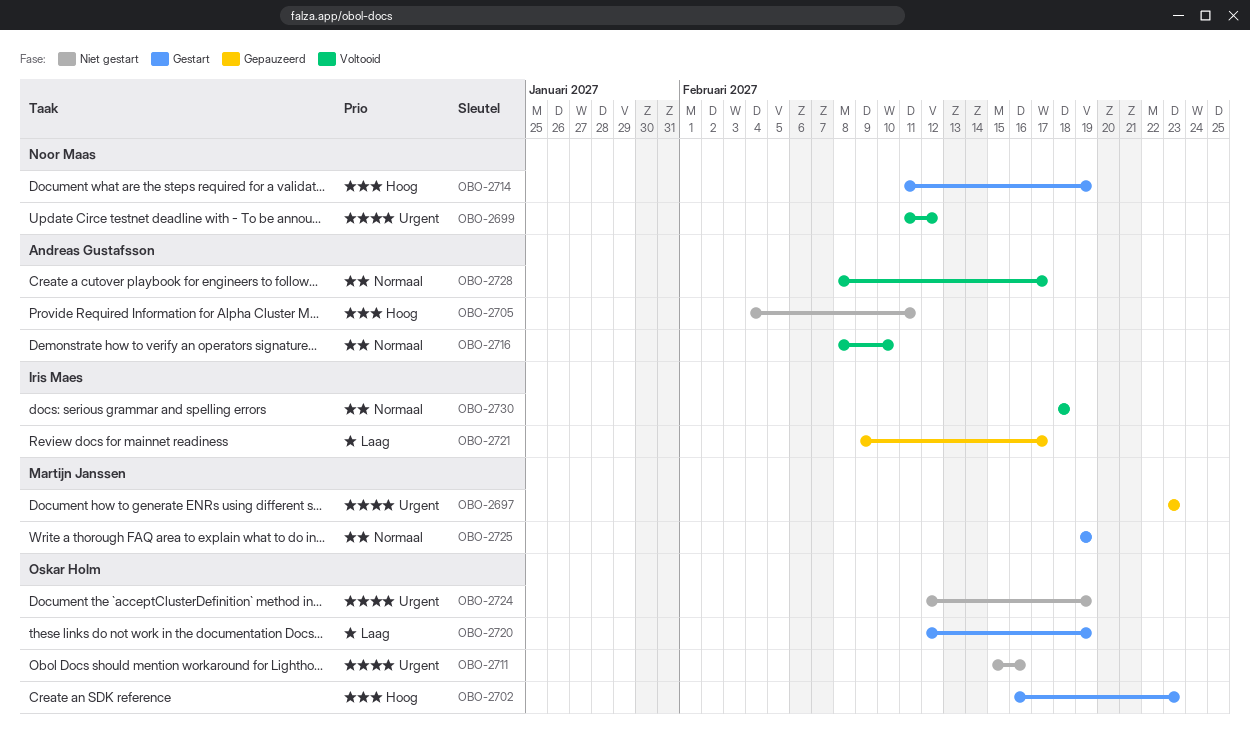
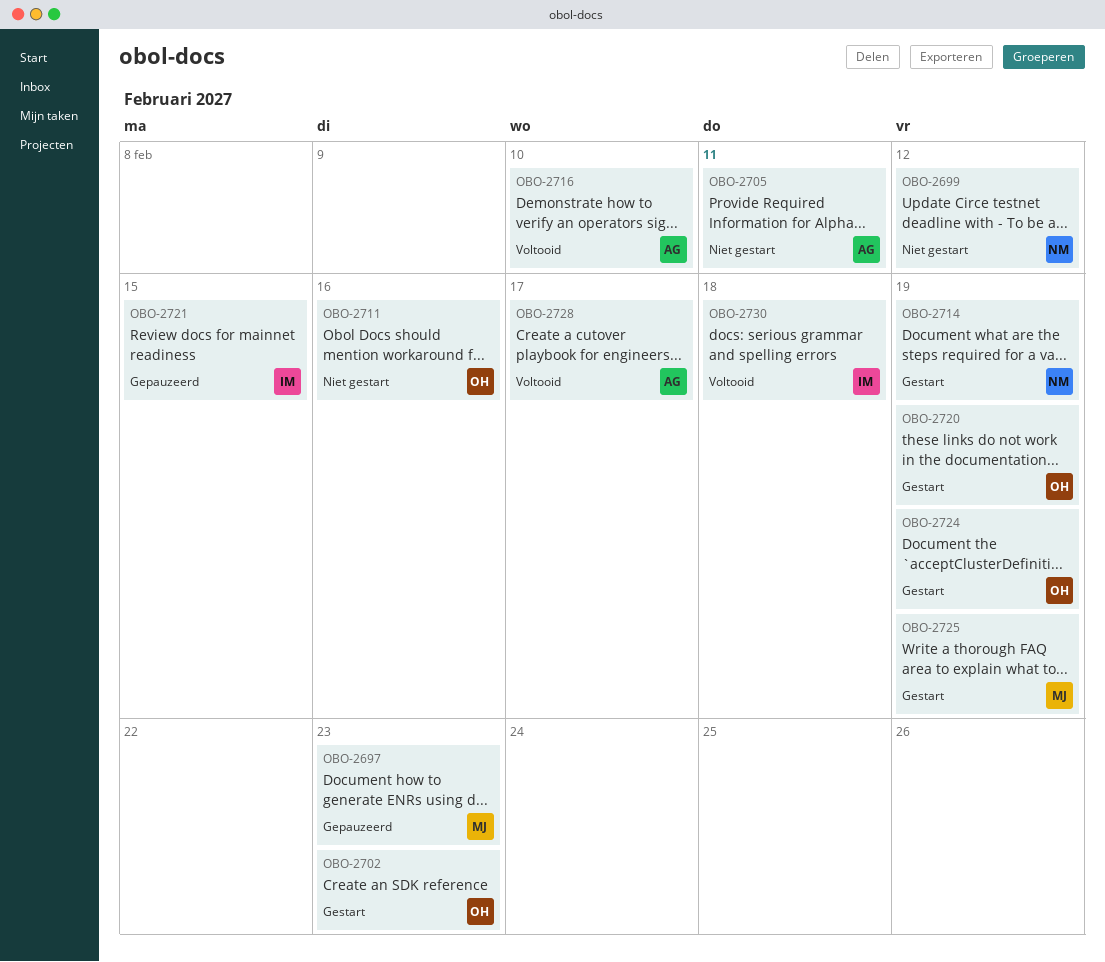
OBO-2699, status: Voltooid -> Niet gestart
OBO-2721, due: Feb 17 -> Feb 15
OBO-2724, status: Niet gestart -> Gestart

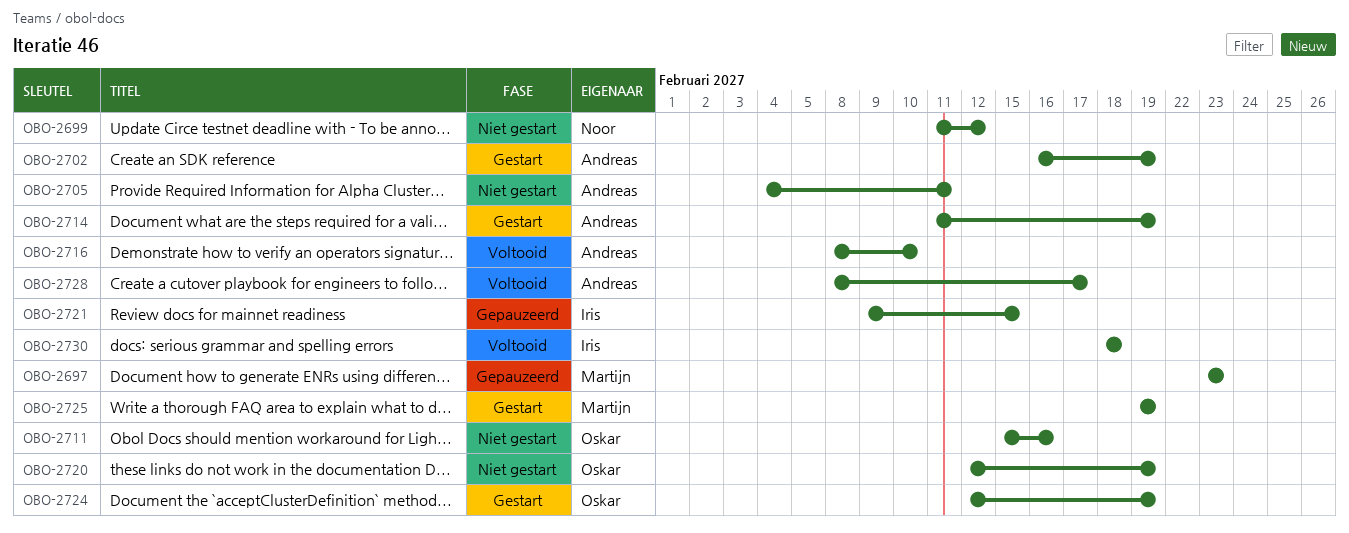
OBO-2702, owner: Oskar -> Andreas
OBO-2702, due: Feb 23 -> Feb 19
OBO-2714, owner: Noor -> Andreas
OBO-2720, status: Gestart -> Niet gestart

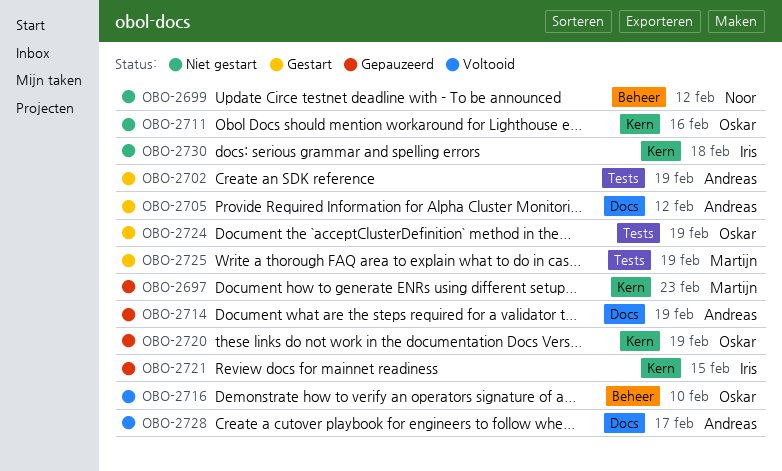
OBO-2705, status: Niet gestart -> Gestart
OBO-2705, due: Feb 11 -> Feb 12
OBO-2714, status: Gestart -> Gepauzeerd
OBO-2716, owner: Andreas -> Oskar
OBO-2720, status: Niet gestart -> Gepauzeerd
OBO-2730, status: Voltooid -> Niet gestart

